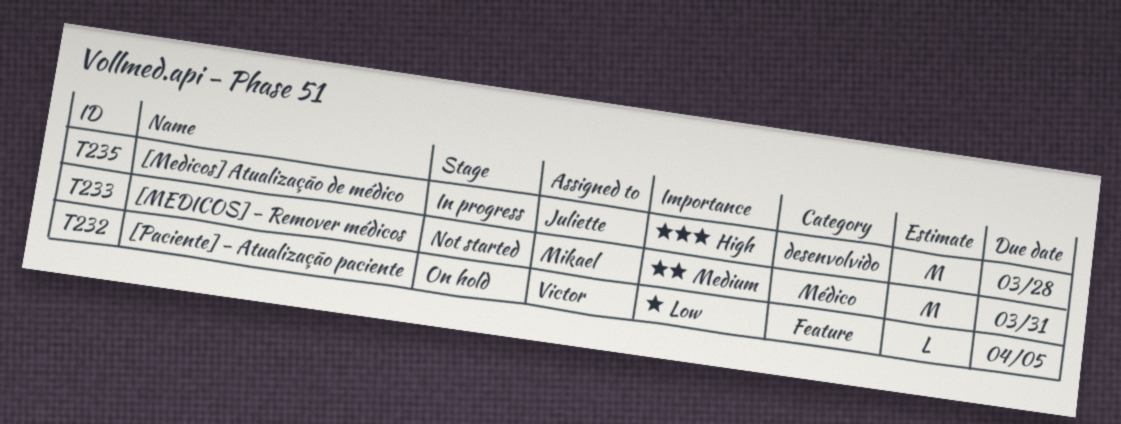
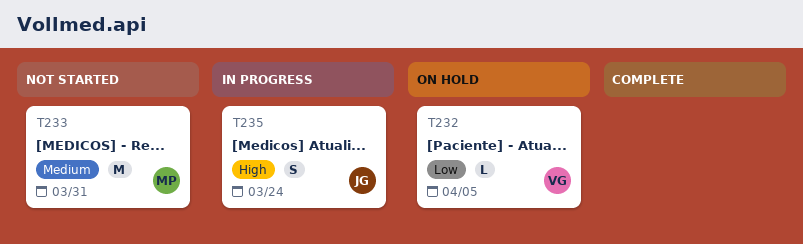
T235, estimate: M -> S
T235, due: Mar 28 -> Mar 24

